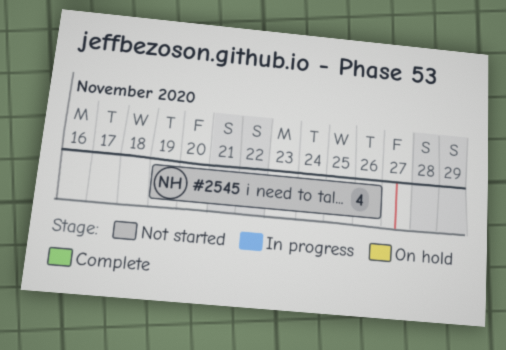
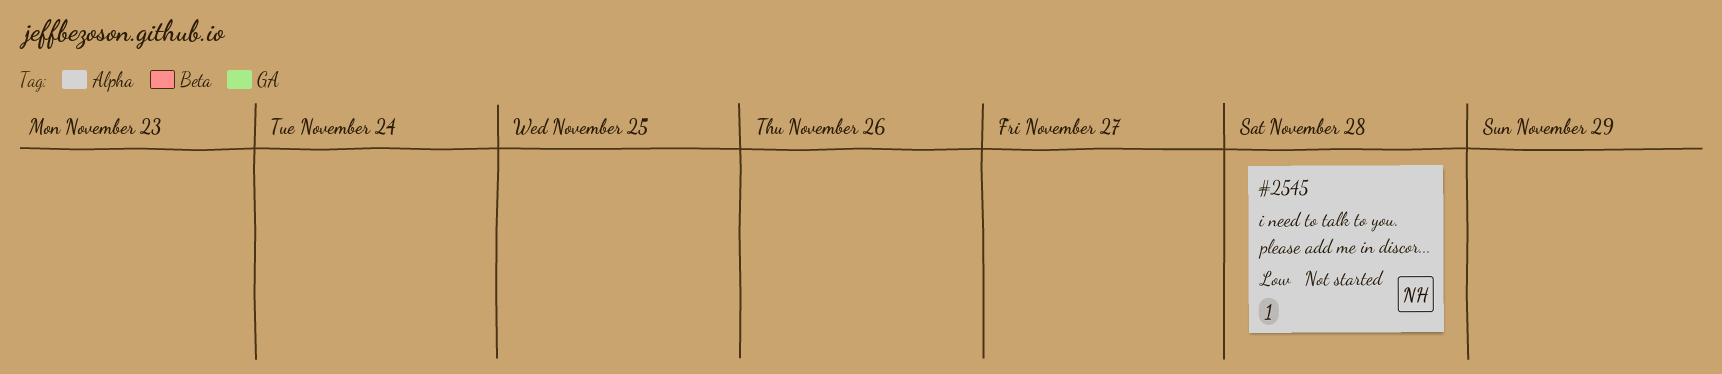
#2545, estimate: 4 -> 1
#2545, due: Nov 26 -> Nov 28

